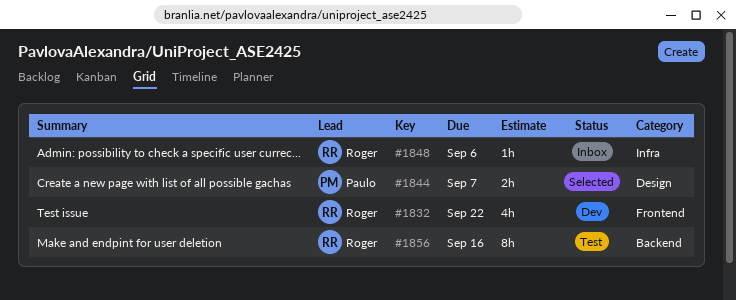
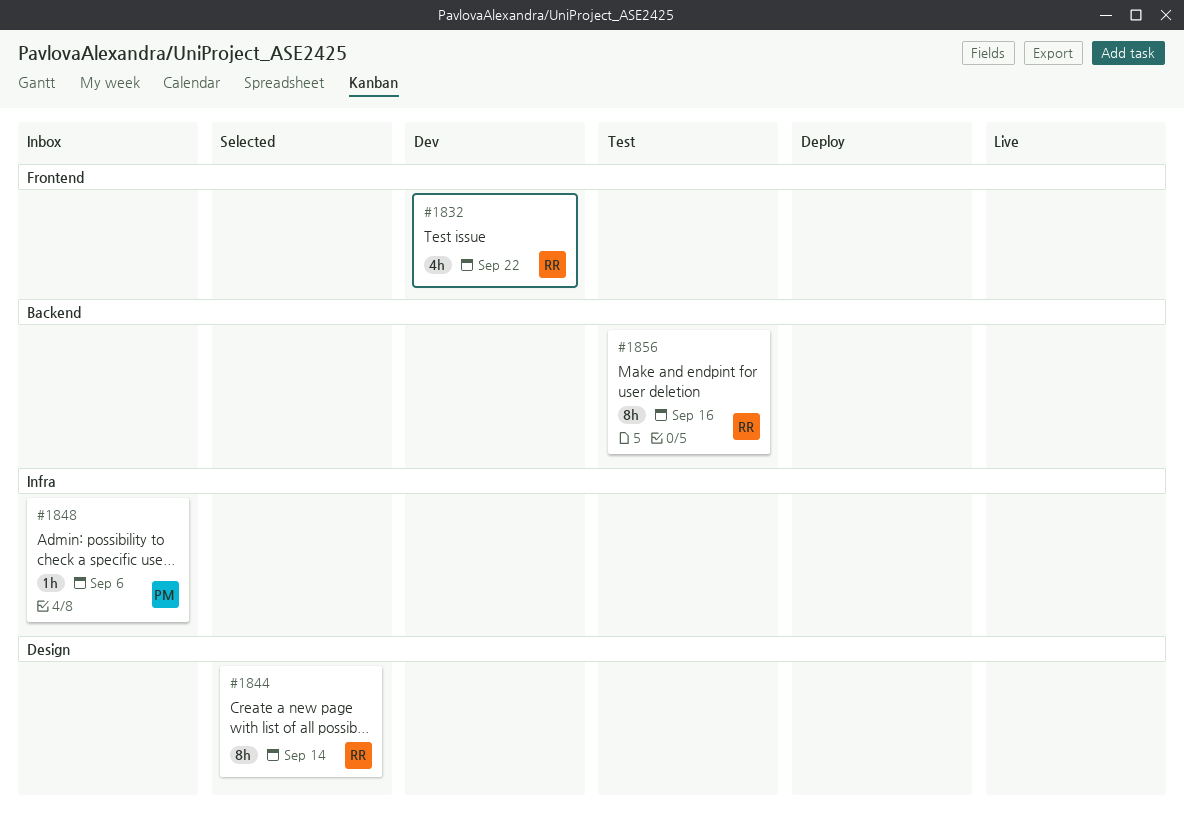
#1844, owner: Paulo -> Roger
#1844, estimate: 2h -> 8h
#1844, due: Sep 7 -> Sep 14
#1848, owner: Roger -> Paulo

